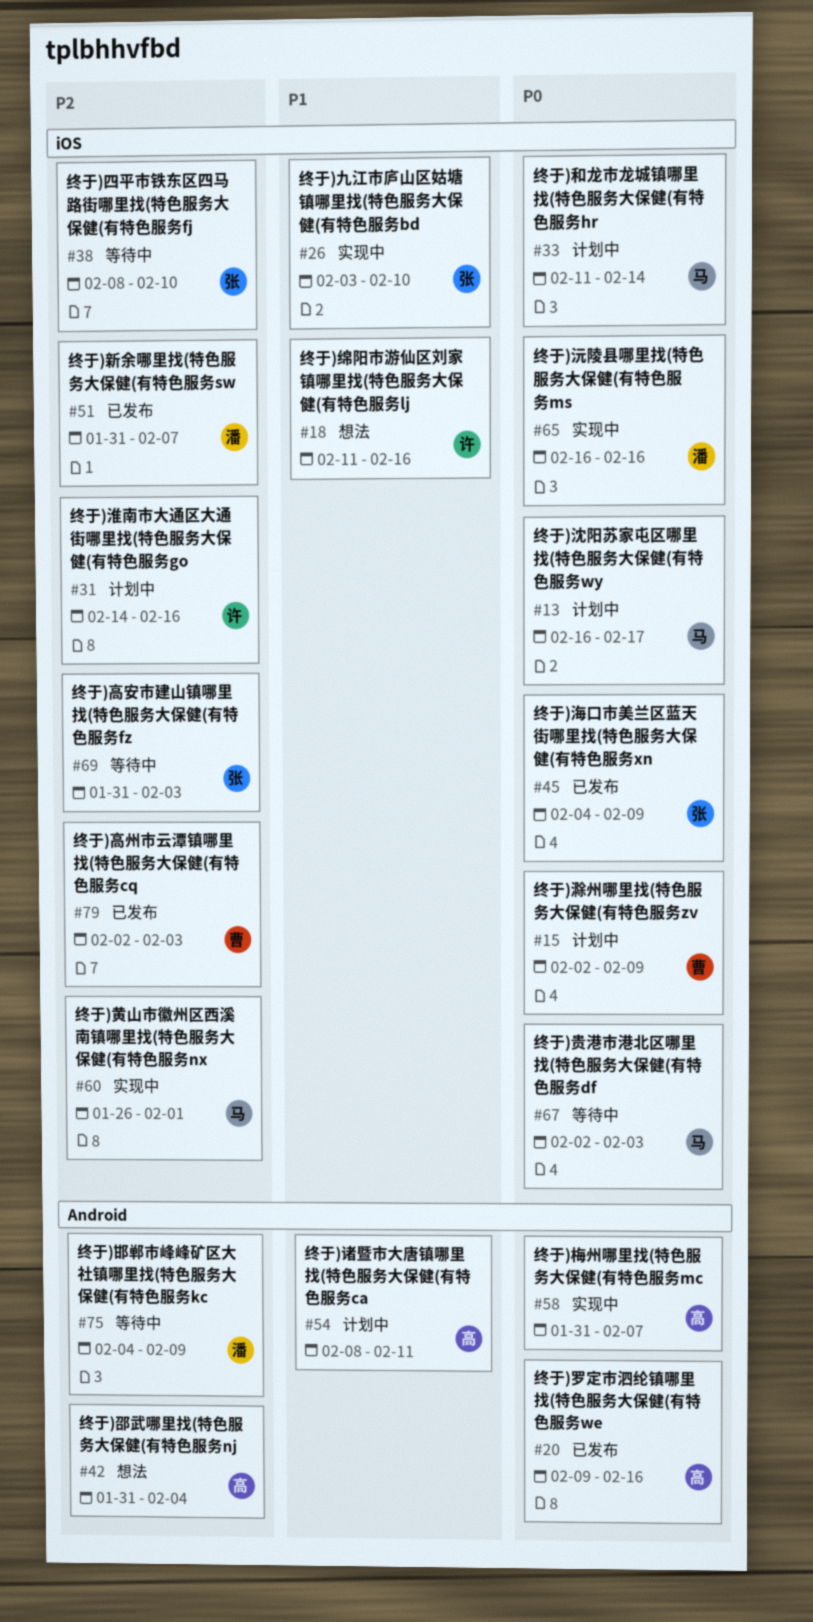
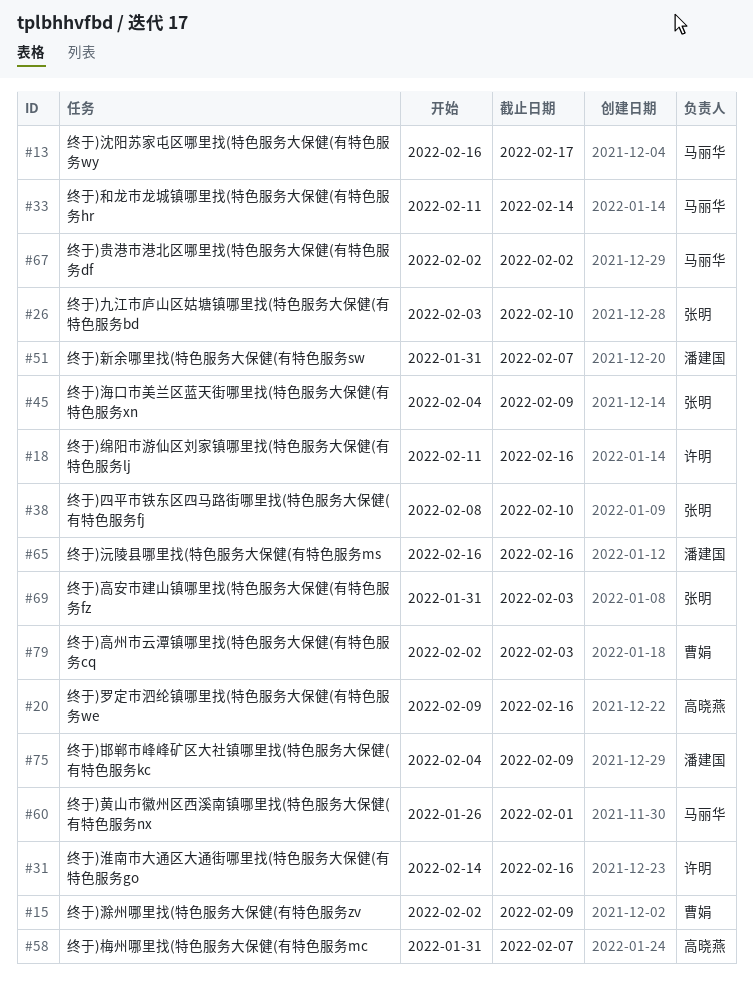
#42: present -> none
#54: present -> none
#67, due: Feb 3 -> Feb 2

